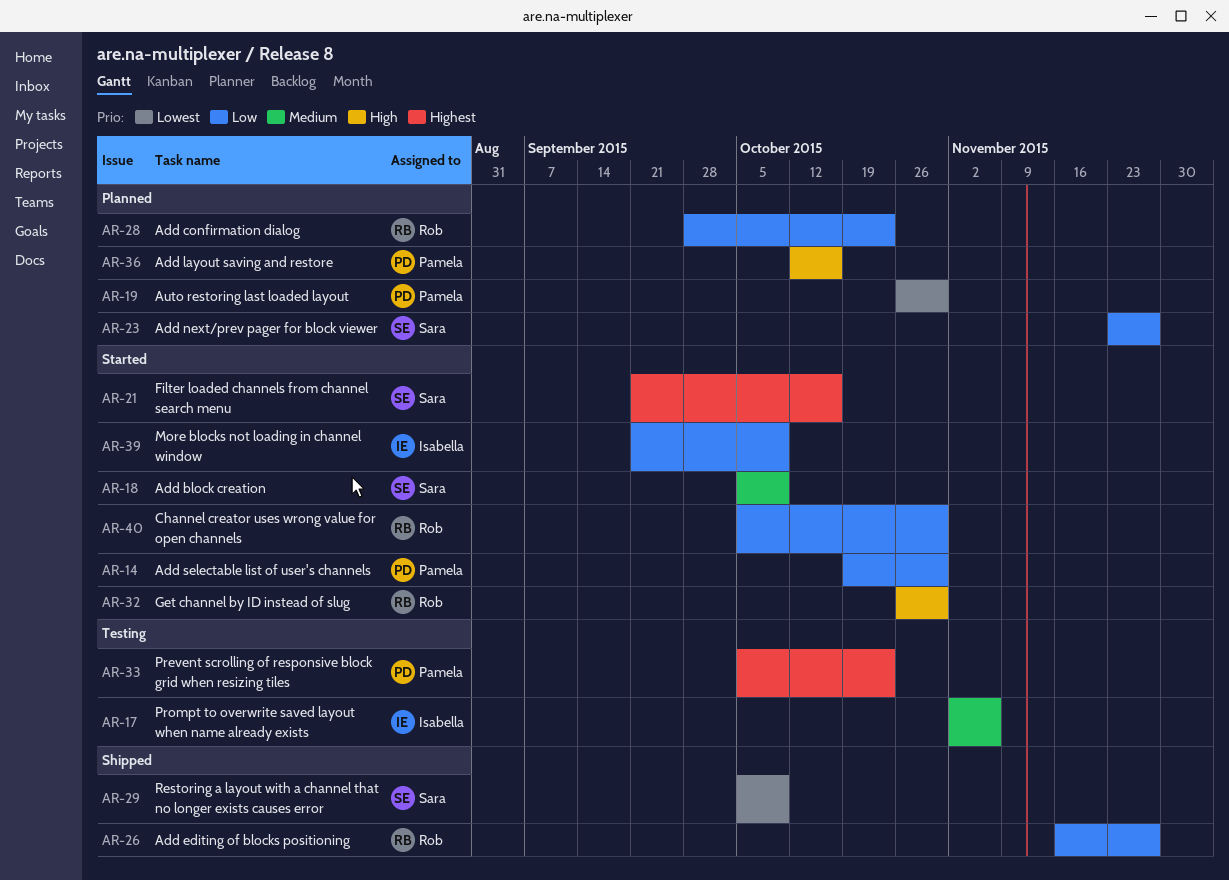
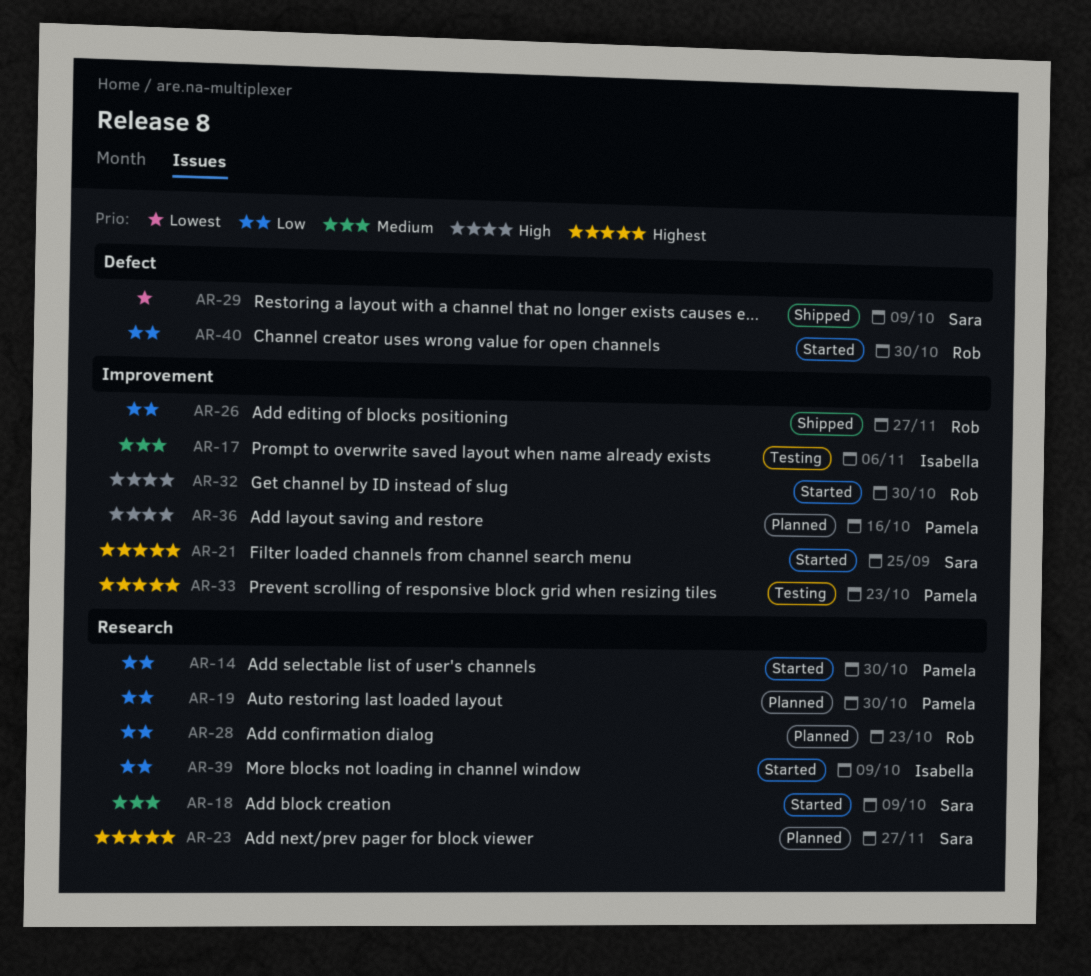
AR-19, priority: Lowest -> Low
AR-21, due: Oct 16 -> Sep 25
AR-23, priority: Low -> Highest

